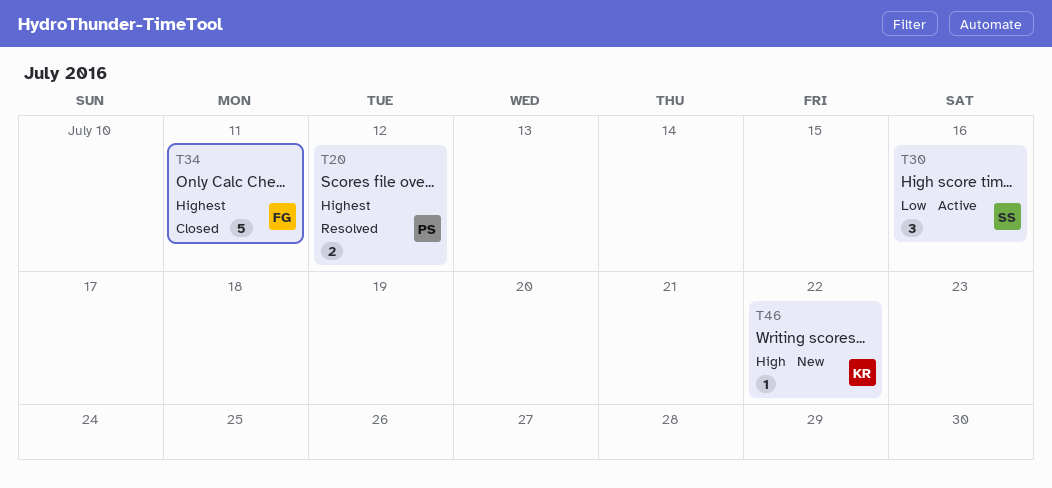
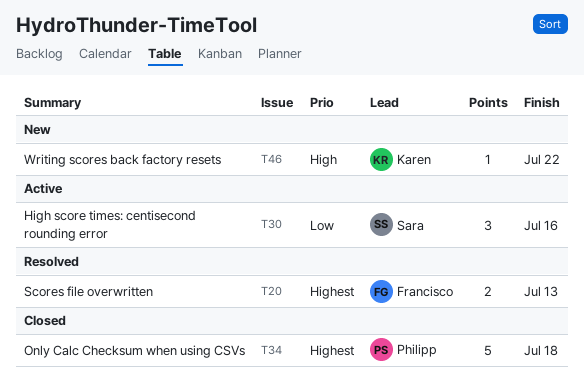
T20, owner: Philipp -> Francisco
T20, due: Jul 12 -> Jul 13
T34, owner: Francisco -> Philipp
T34, due: Jul 11 -> Jul 18

